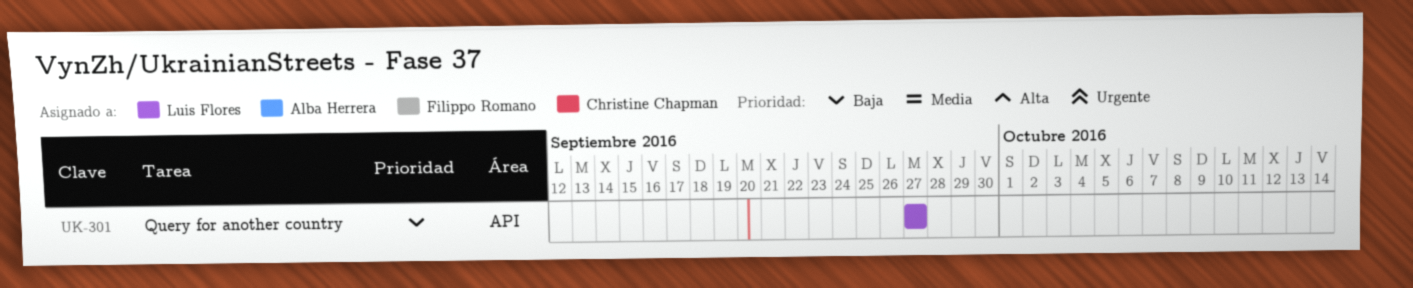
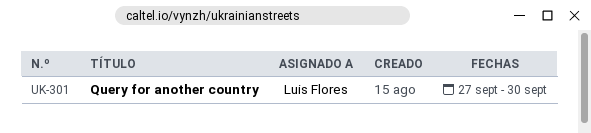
UK-301, due: Sep 27 -> Sep 30

